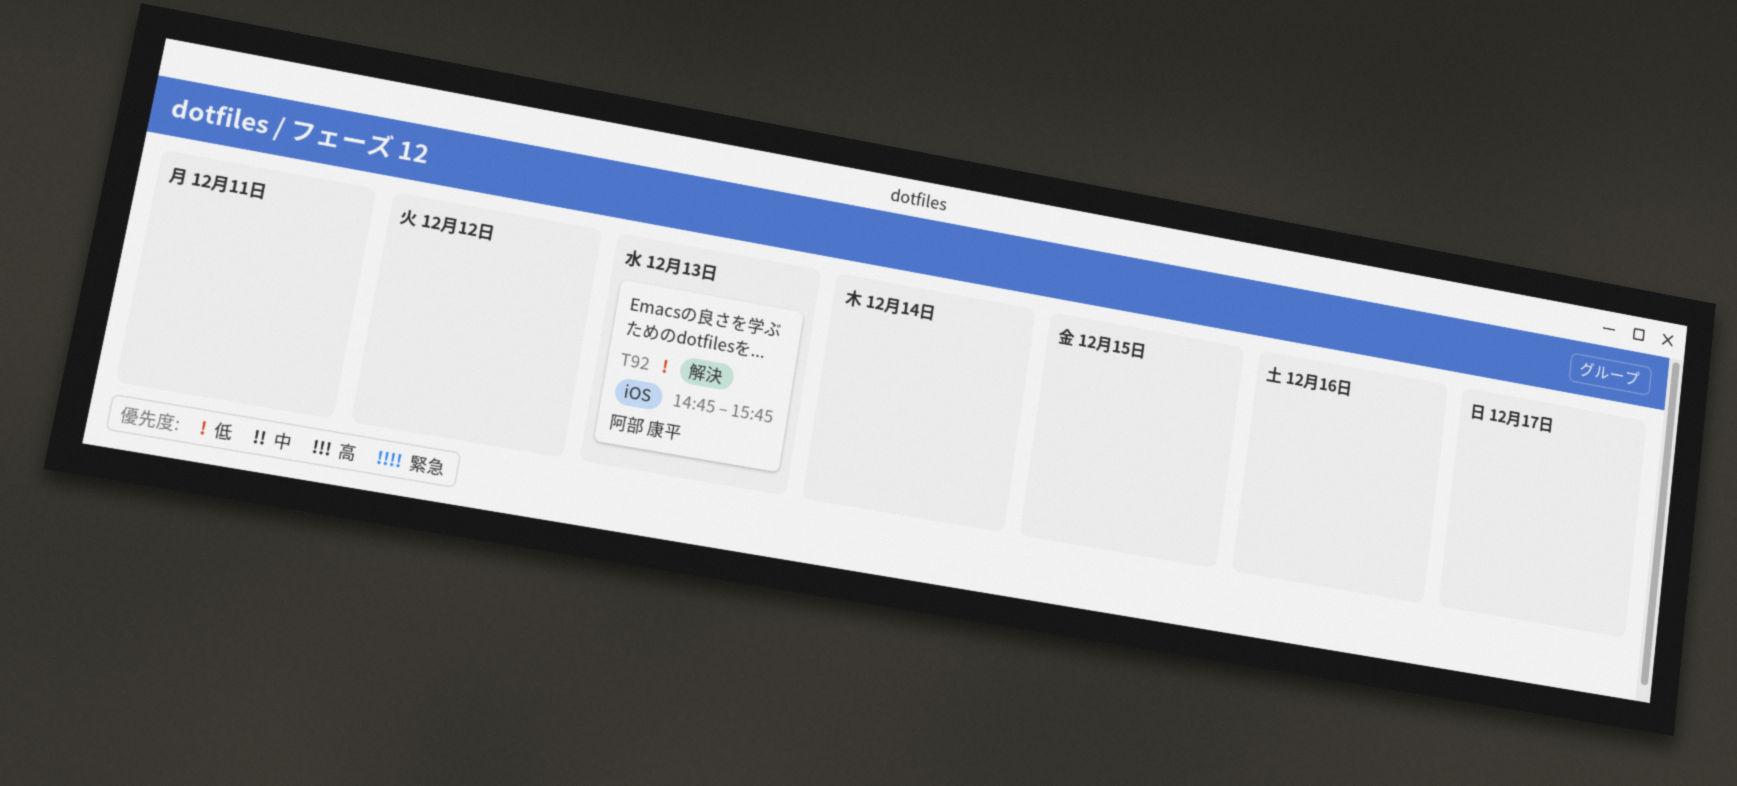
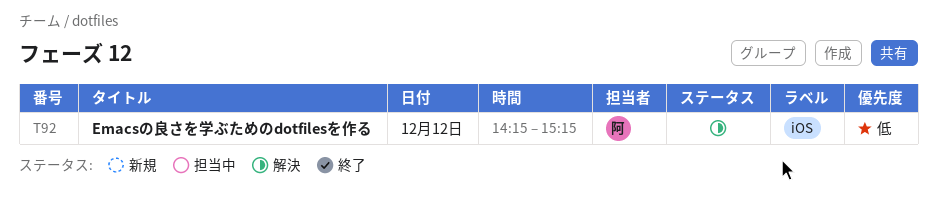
T92, day: Dec 13 -> Dec 12
T92, begins: 14:45 -> 14:15
T92, ends: 15:45 -> 15:15

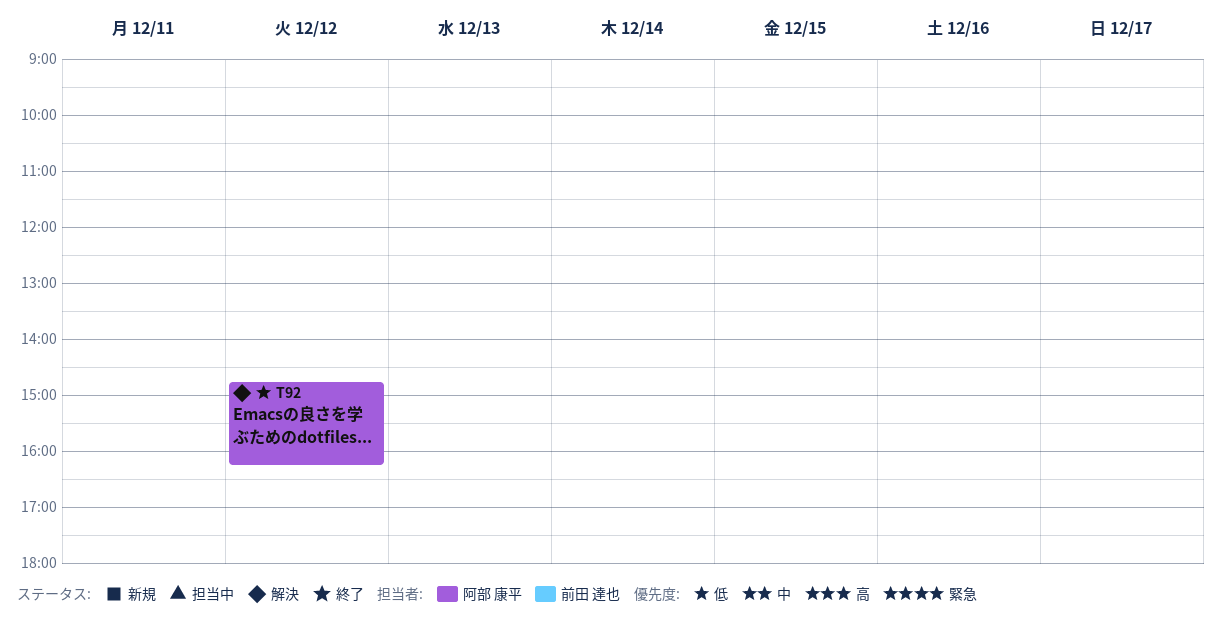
T92, begins: 14:15 -> 14:45
T92, ends: 15:15 -> 16:15

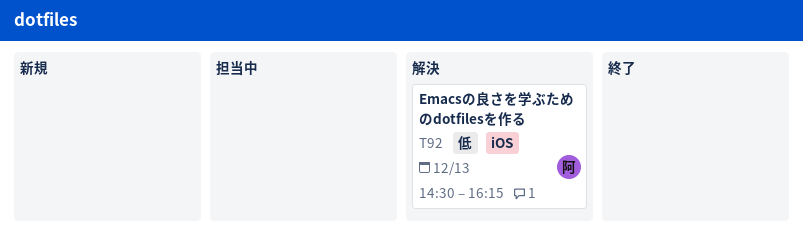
T92, day: Dec 12 -> Dec 13
T92, begins: 14:45 -> 14:30

